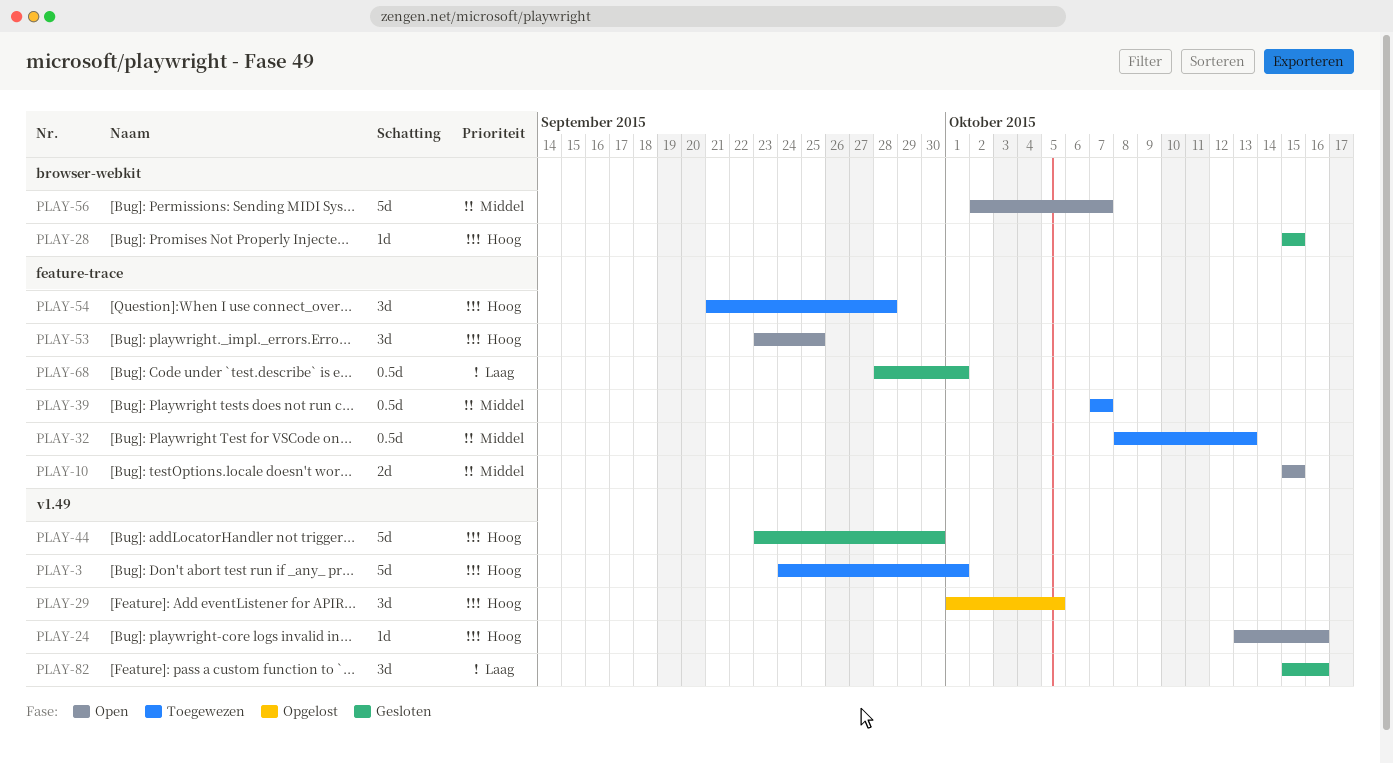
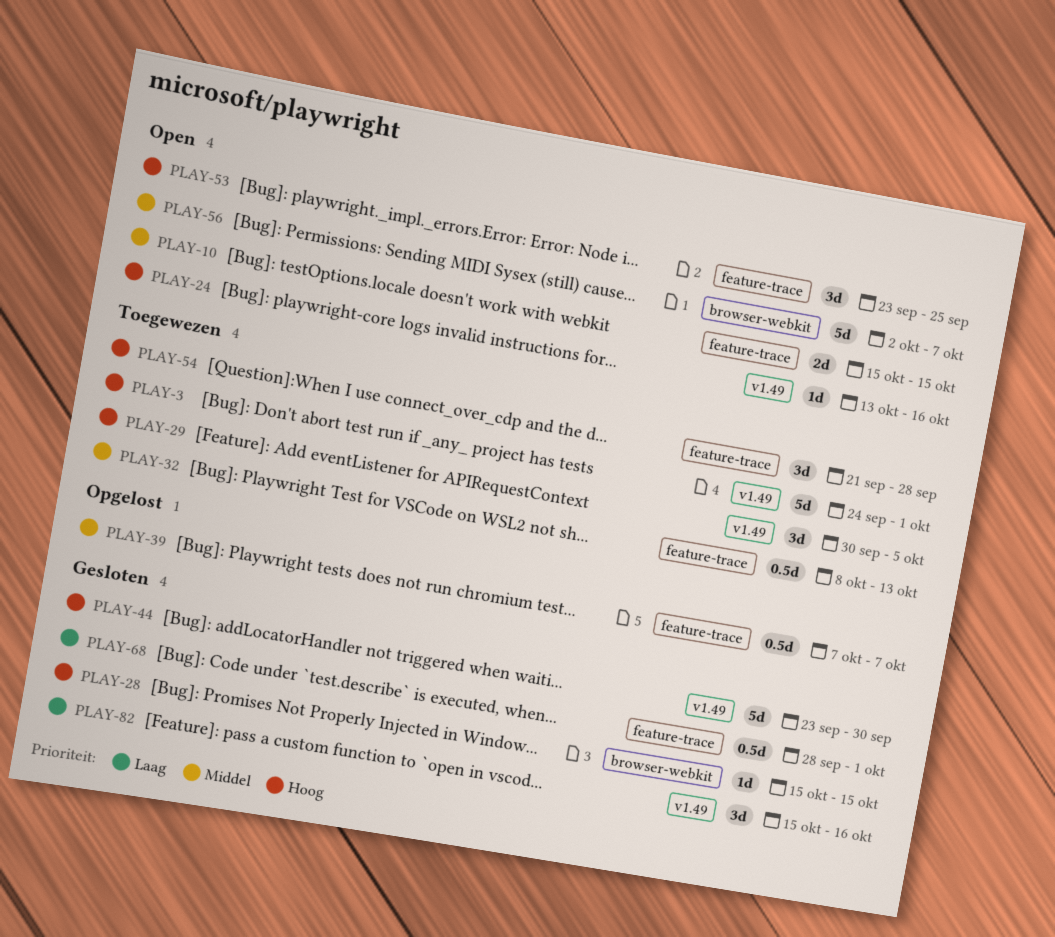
PLAY-29, status: Opgelost -> Toegewezen
PLAY-29, start: Oct 1 -> Sep 30
PLAY-39, status: Toegewezen -> Opgelost

